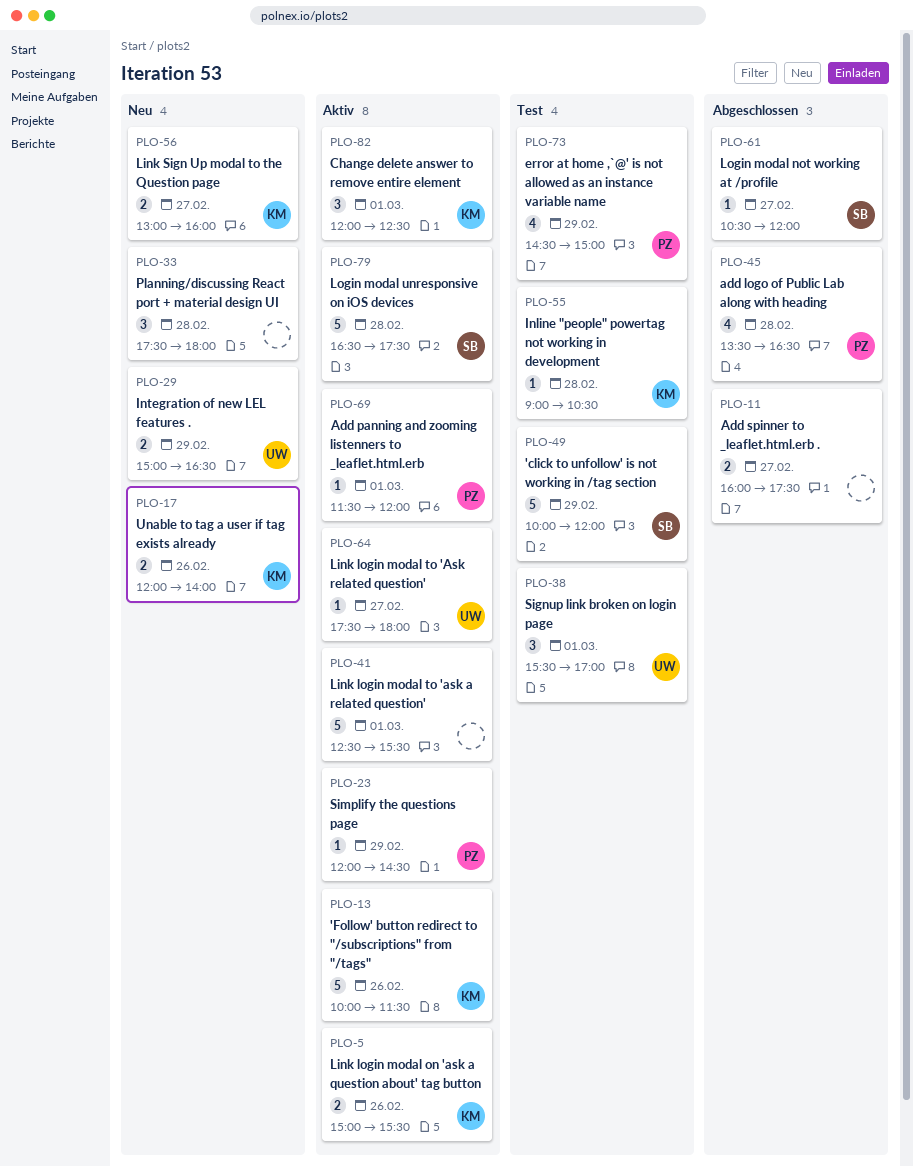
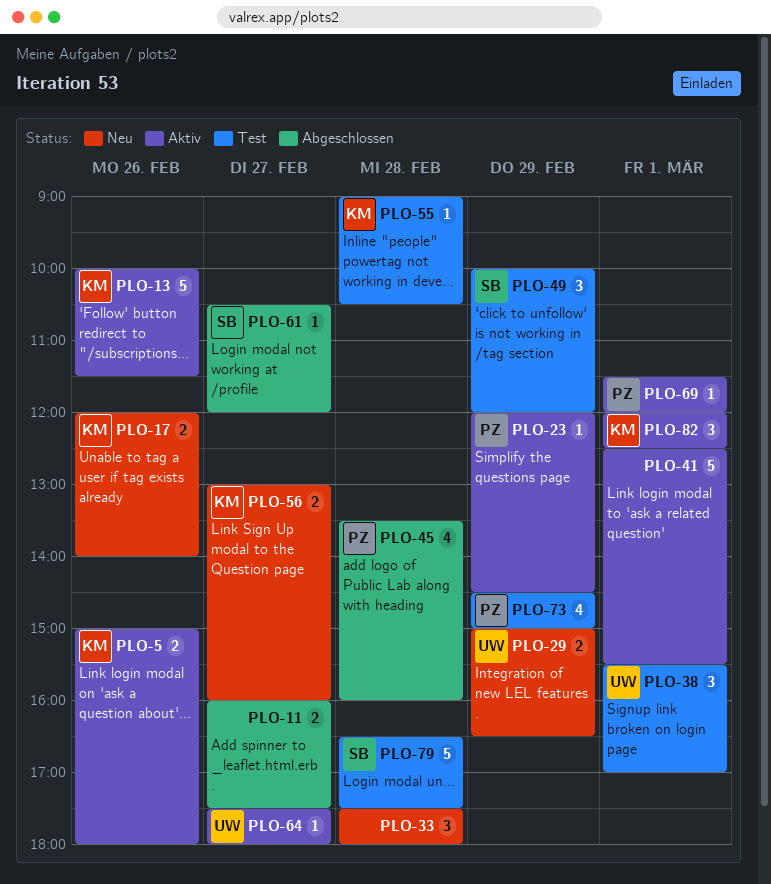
PLO-5, ends: 15:30 -> 18:00
PLO-45, ends: 16:30 -> 16:00
PLO-49, estimate: 5 -> 3
PLO-79, status: Aktiv -> Test

